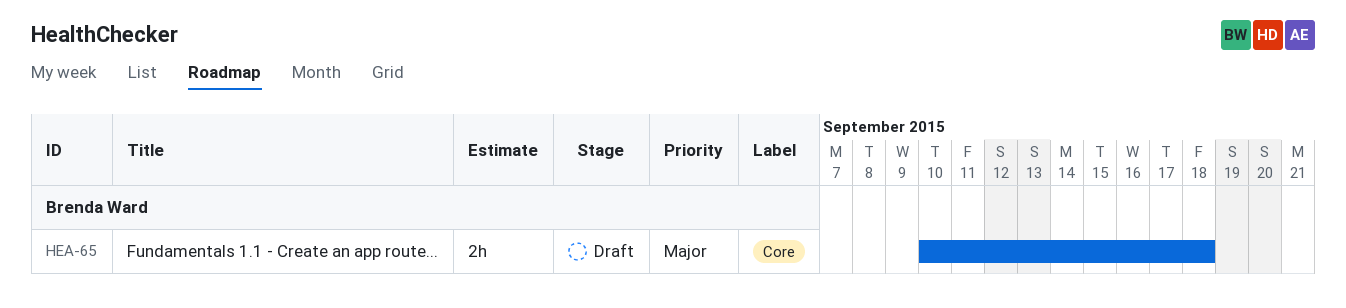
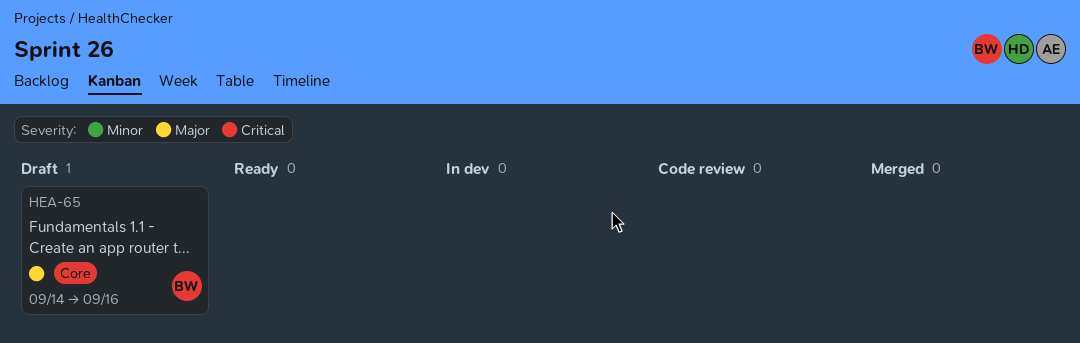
HEA-65, start: Sep 10 -> Sep 14
HEA-65, due: Sep 18 -> Sep 16

